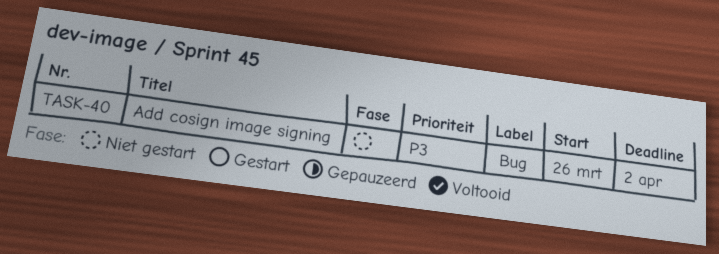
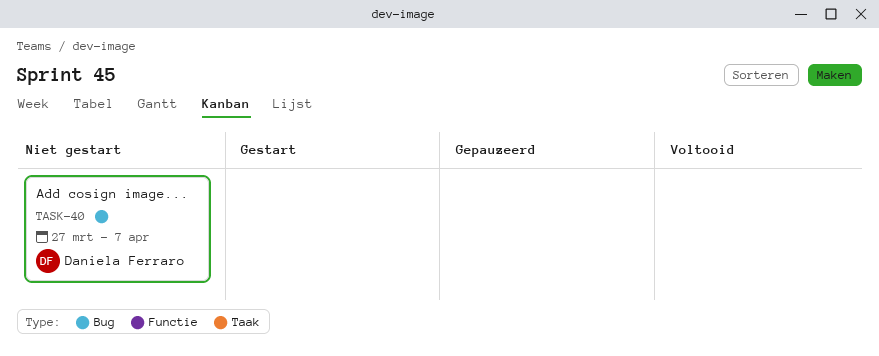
TASK-40, start: Mar 26 -> Mar 27
TASK-40, due: Apr 2 -> Apr 7

